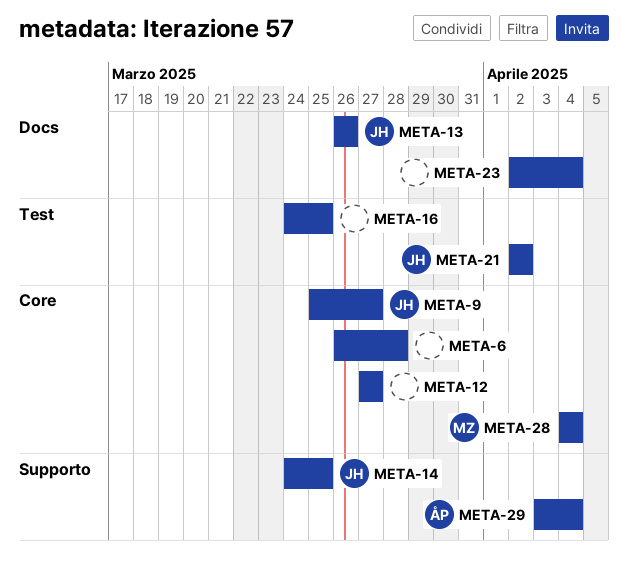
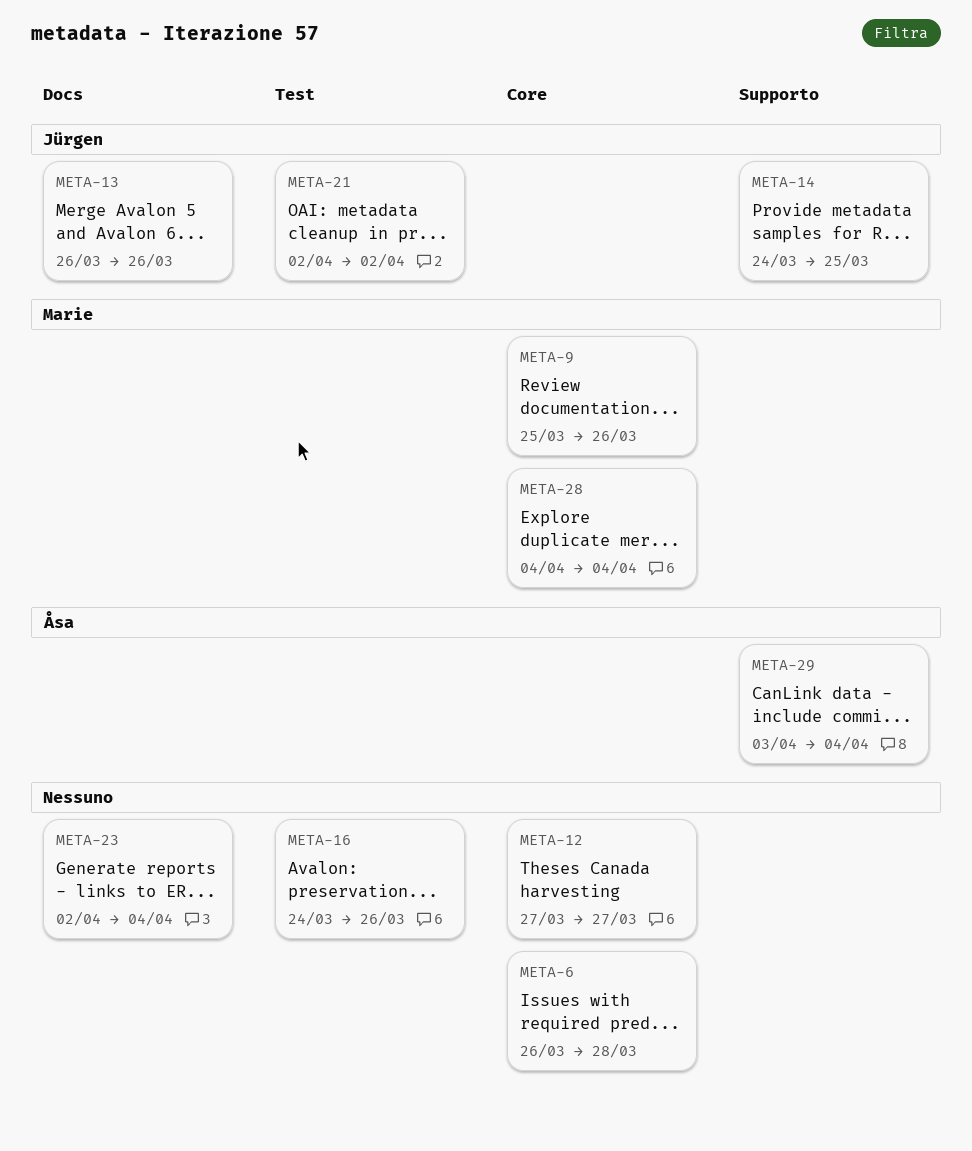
META-9, owner: Jürgen -> Marie
META-9, due: Mar 27 -> Mar 26
META-16, due: Mar 25 -> Mar 26

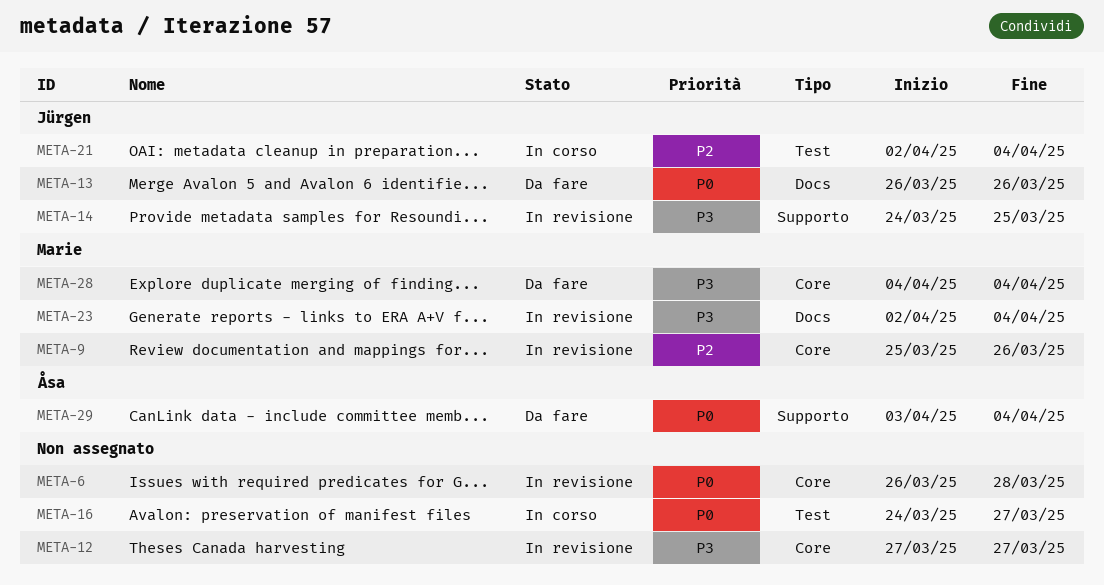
META-16, due: Mar 26 -> Mar 27
META-21, due: Apr 2 -> Apr 4
META-23, owner: none -> Marie

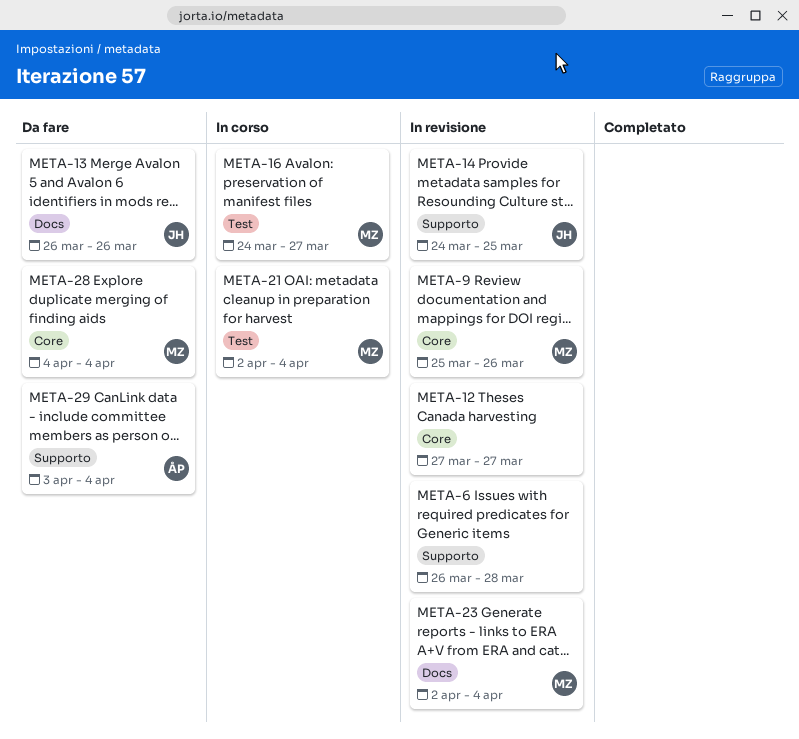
META-6, label: Core -> Supporto
META-16, owner: none -> Marie
META-21, owner: Jürgen -> Marie

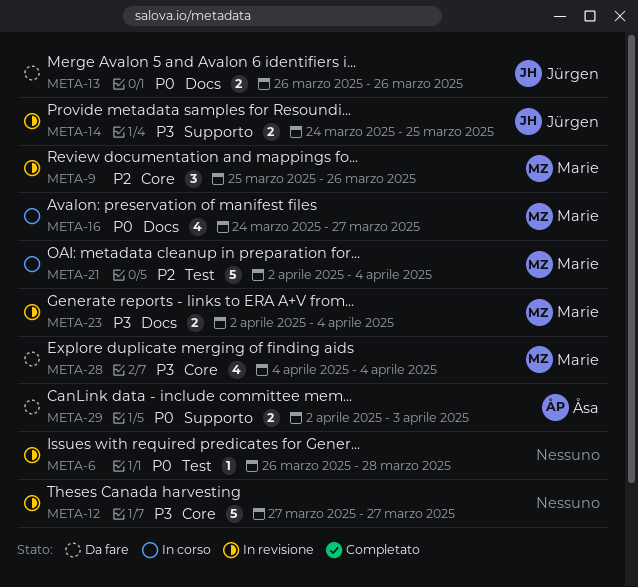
META-6, label: Supporto -> Test
META-16, label: Test -> Docs
META-29, start: Apr 3 -> Apr 2
META-29, due: Apr 4 -> Apr 3

